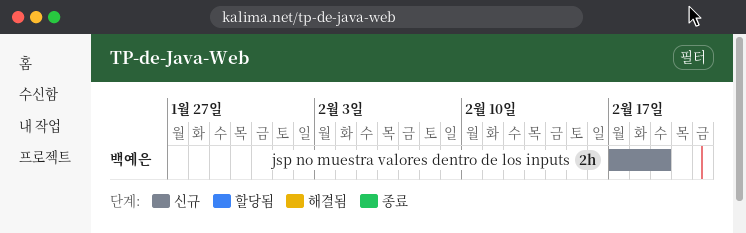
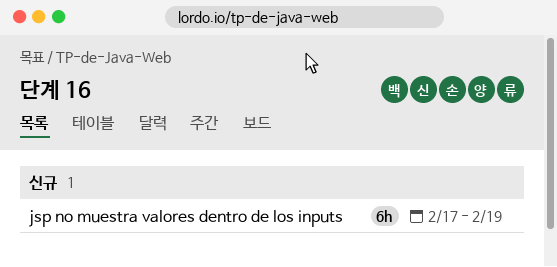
jsp no muestra valores dentro de los inputs, estimate: 2h -> 6h

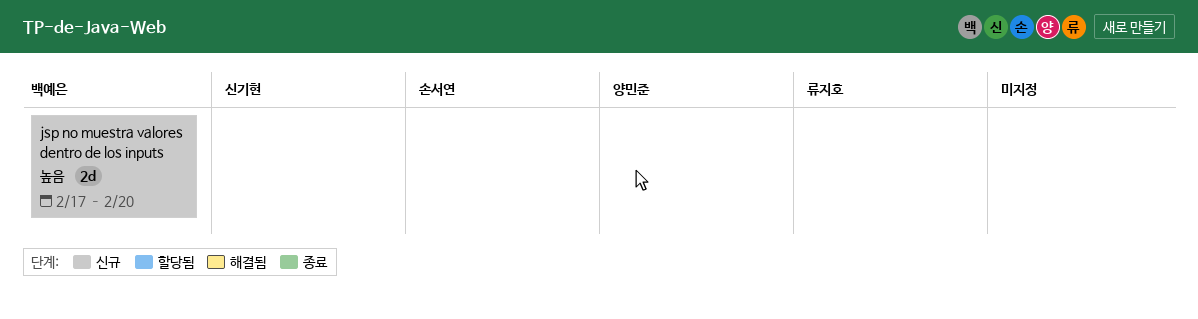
jsp no muestra valores dentro de los inputs, estimate: 6h -> 2d
jsp no muestra valores dentro de los inputs, due: Feb 19 -> Feb 20

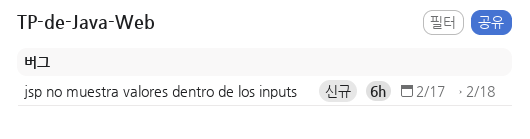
jsp no muestra valores dentro de los inputs, estimate: 2d -> 6h
jsp no muestra valores dentro de los inputs, due: Feb 20 -> Feb 18

